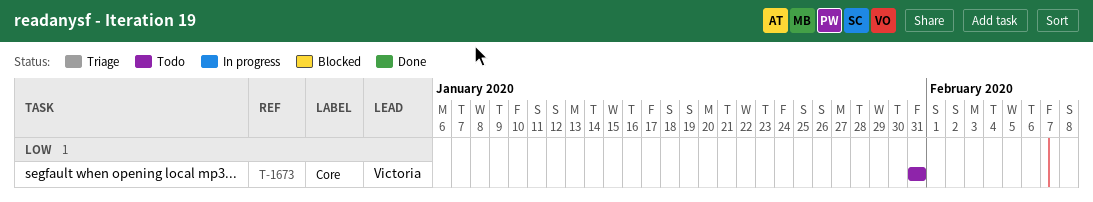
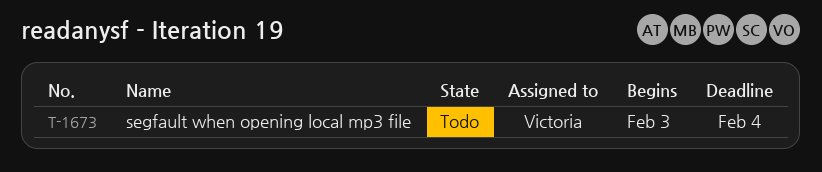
T-1673, start: Jan 31 -> Feb 3
T-1673, due: Jan 31 -> Feb 4

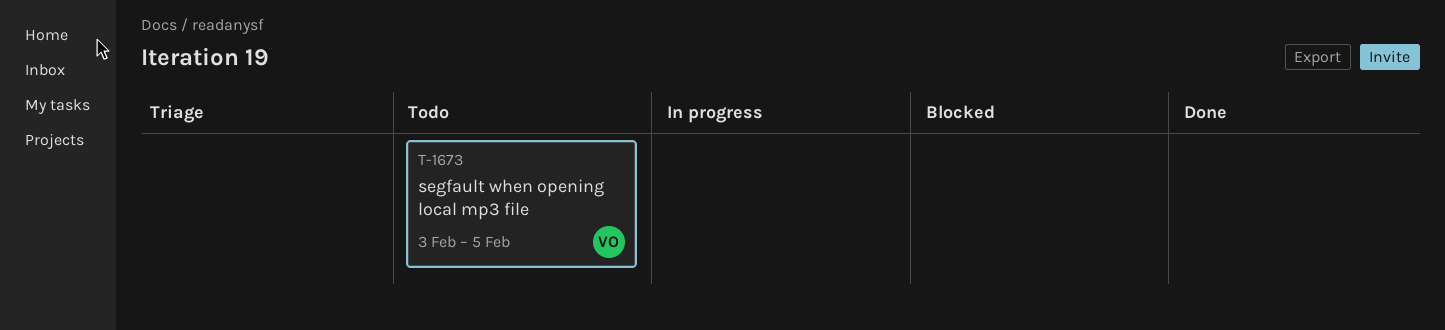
T-1673, due: Feb 4 -> Feb 5

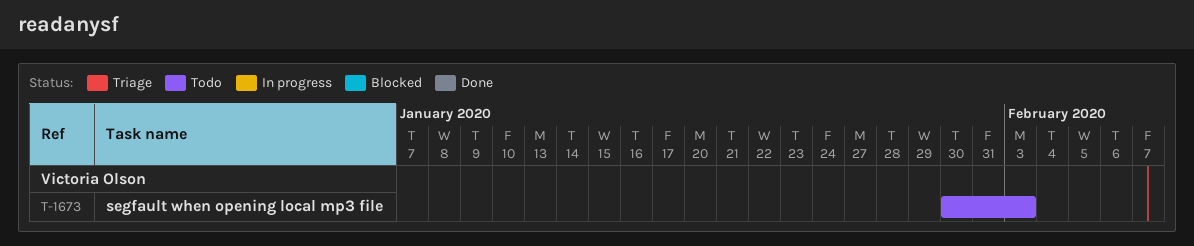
T-1673, start: Feb 3 -> Jan 30
T-1673, due: Feb 5 -> Feb 3

